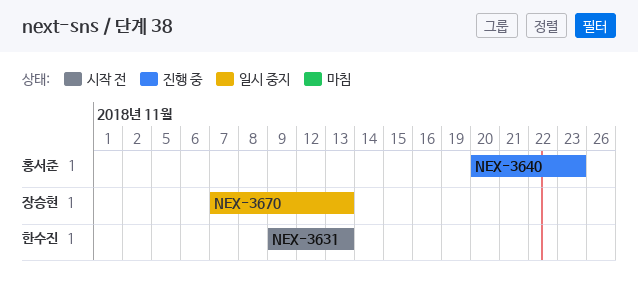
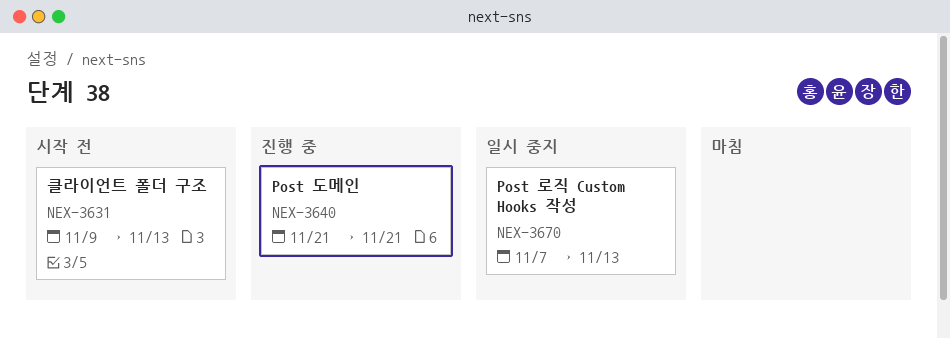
NEX-3640, start: Nov 20 -> Nov 21
NEX-3640, due: Nov 23 -> Nov 21

